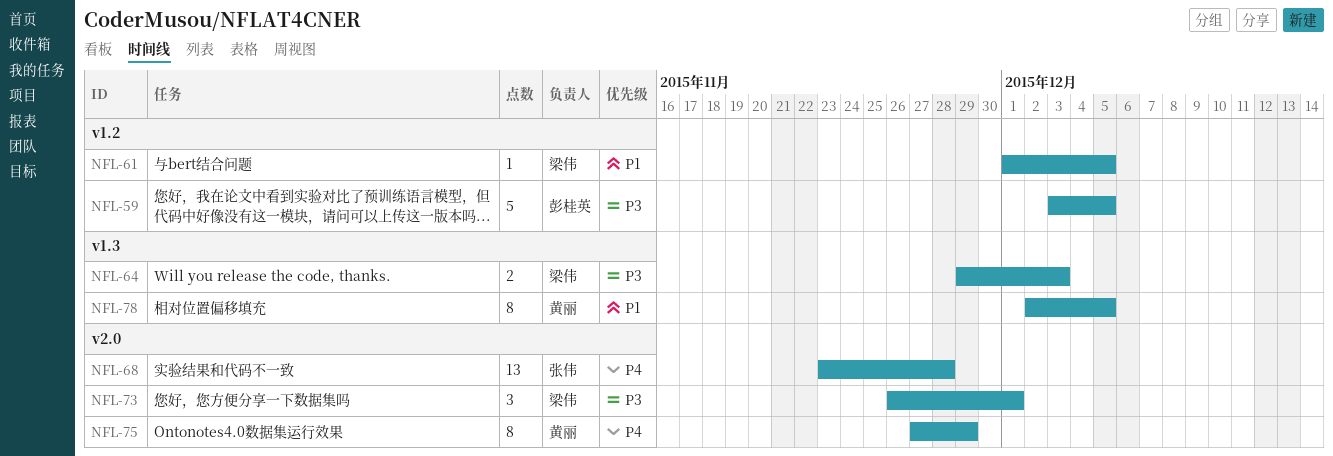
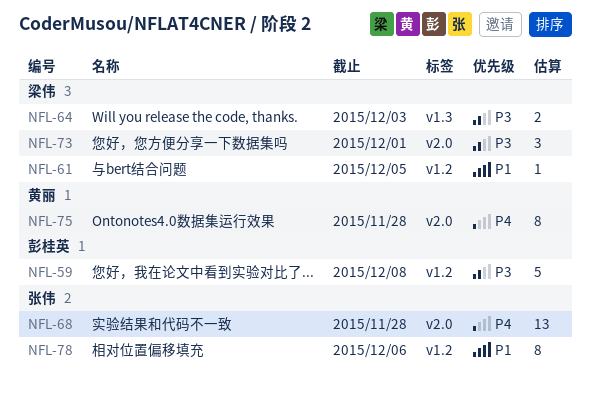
NFL-59, due: Dec 5 -> Dec 8
NFL-75, due: Nov 29 -> Nov 28
NFL-78, owner: 黄丽 -> 张伟
NFL-78, label: v1.3 -> v1.2
NFL-78, due: Dec 5 -> Dec 6

